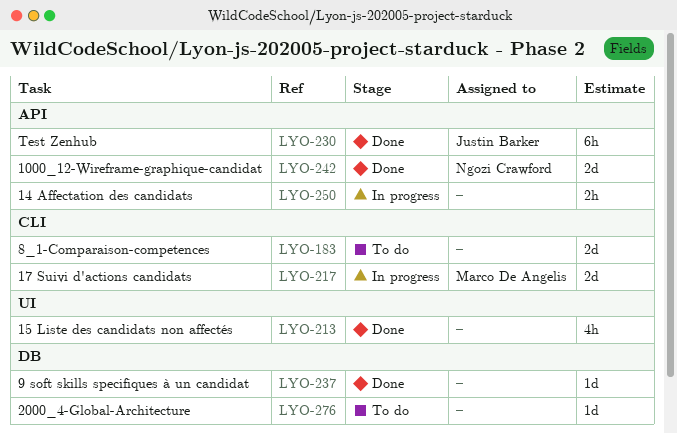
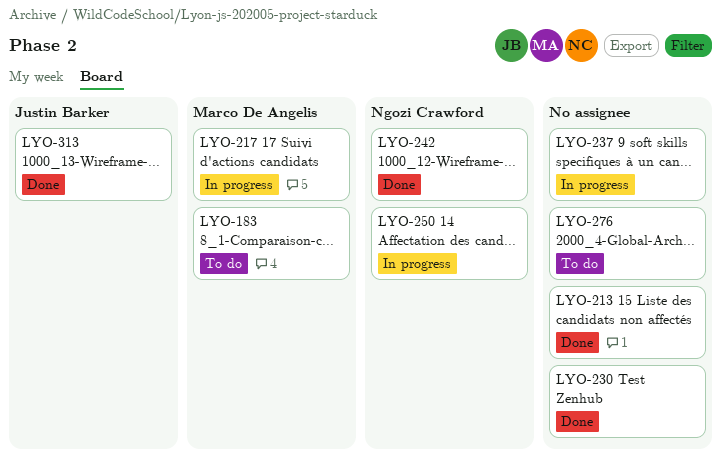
LYO-183, owner: none -> Marco De Angelis
LYO-230, owner: Justin Barker -> none
LYO-237, status: Done -> In progress
LYO-250, owner: none -> Ngozi Crawford
LYO-313: none -> present

